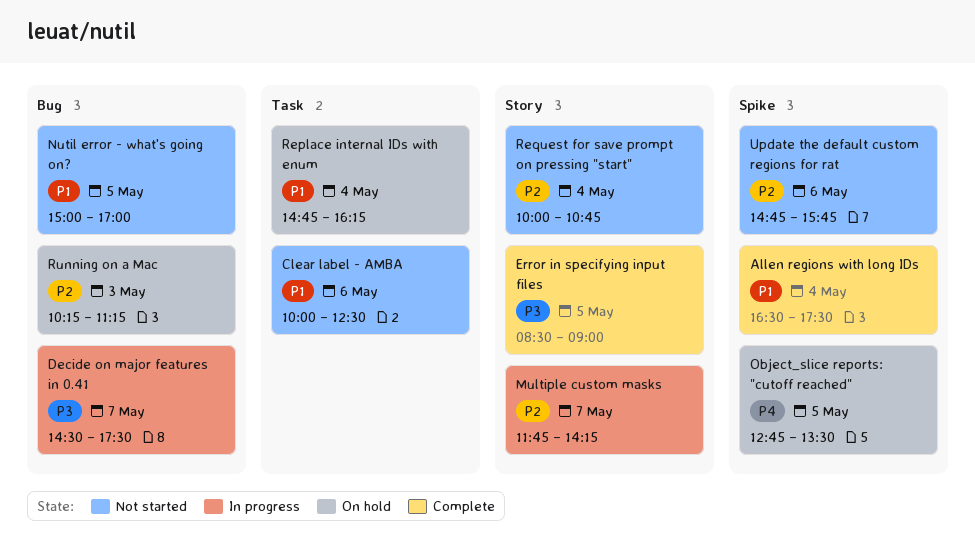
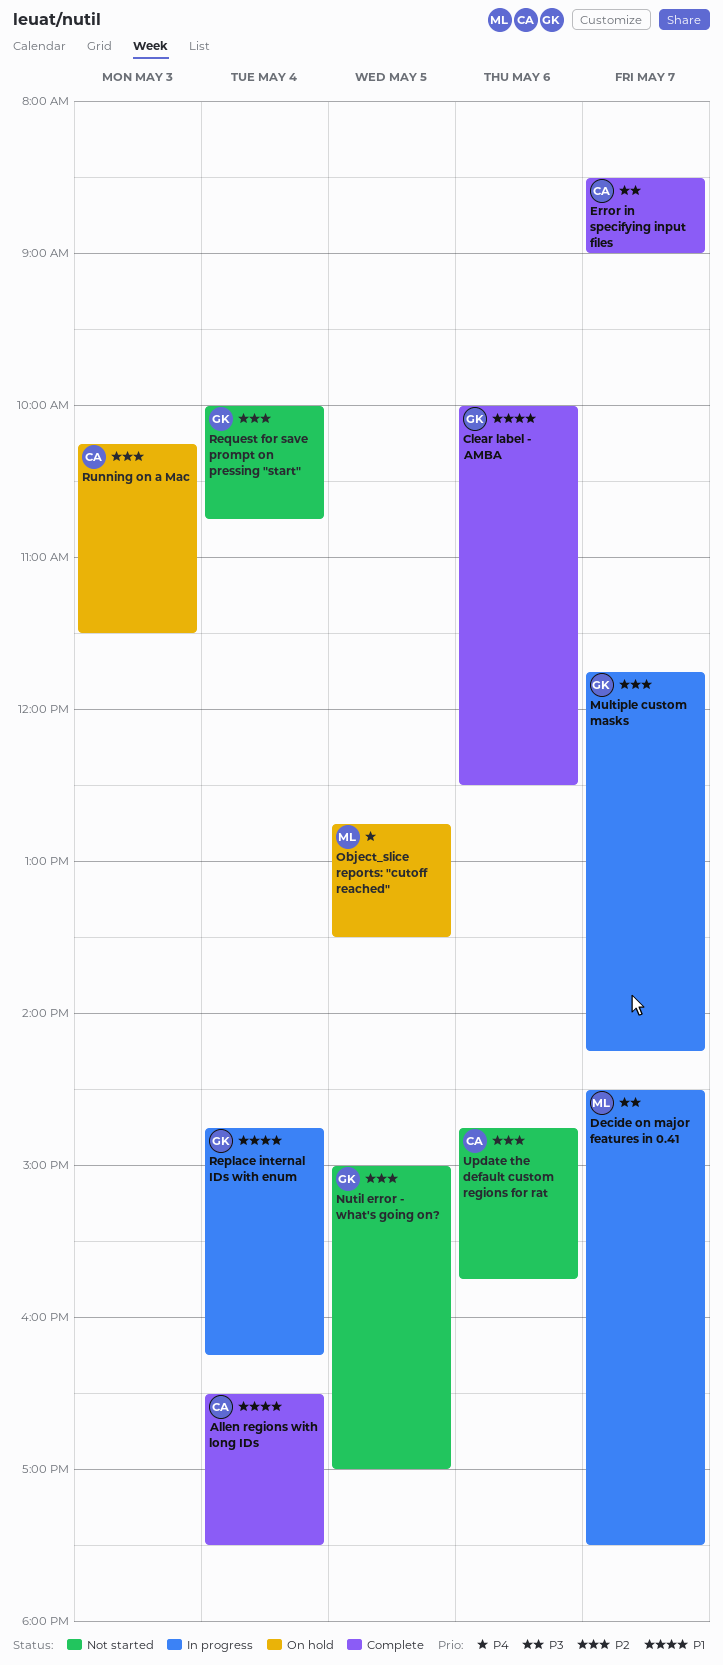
Clear label - AMBA, status: Not started -> Complete
Error in specifying input files, day: May 5 -> May 7
Nutil error - what's going on?, priority: P1 -> P2
Replace internal IDs with enum, status: On hold -> In progress
Running on a Mac, ends: 11:15 -> 11:30

